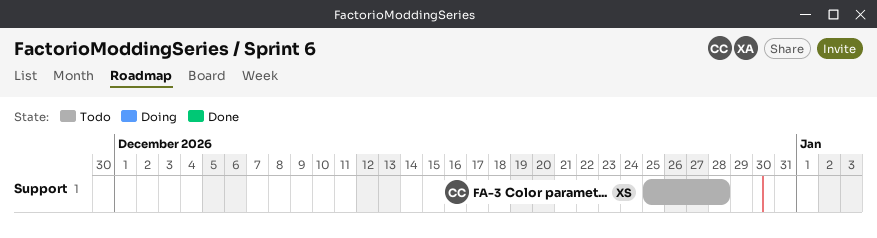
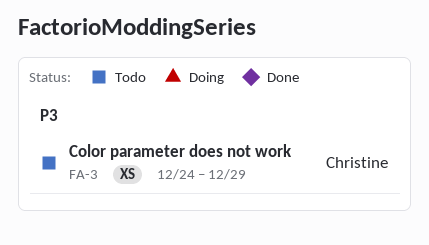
FA-3, start: Dec 25 -> Dec 24
FA-3, due: Dec 28 -> Dec 29

